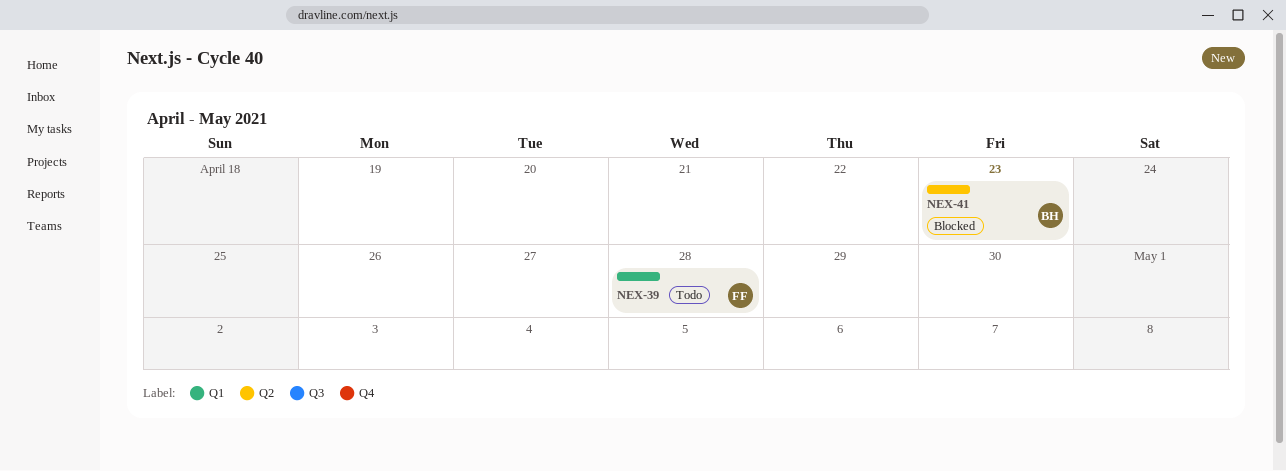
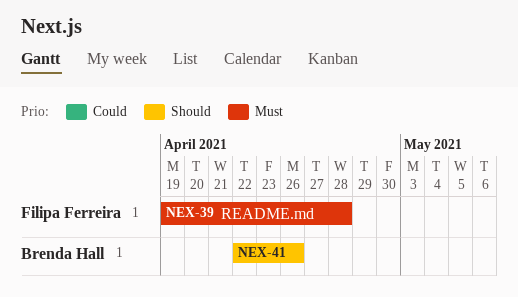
NEX-41, due: Apr 23 -> Apr 26

